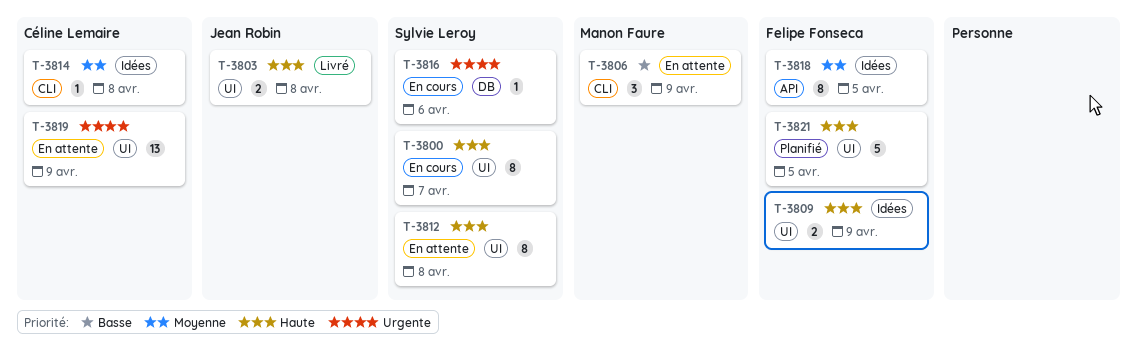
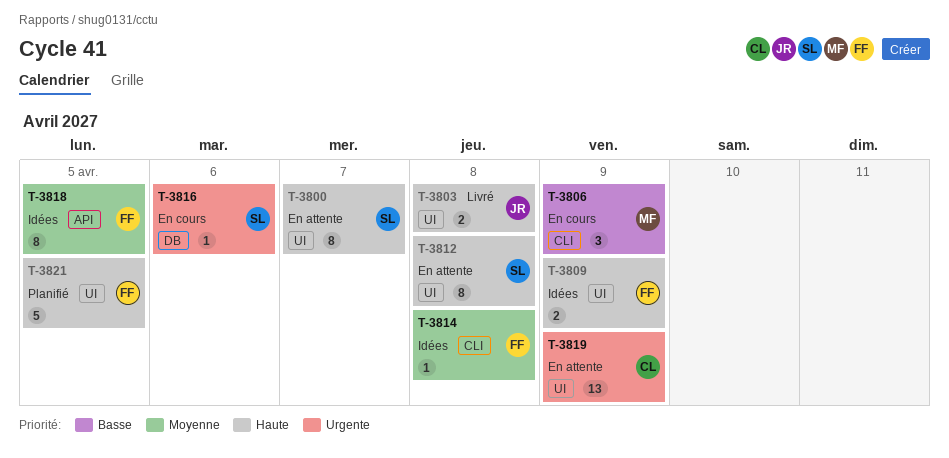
T-3800, status: En cours -> En attente
T-3806, status: En attente -> En cours
T-3814, owner: Céline Lemaire -> Felipe Fonseca

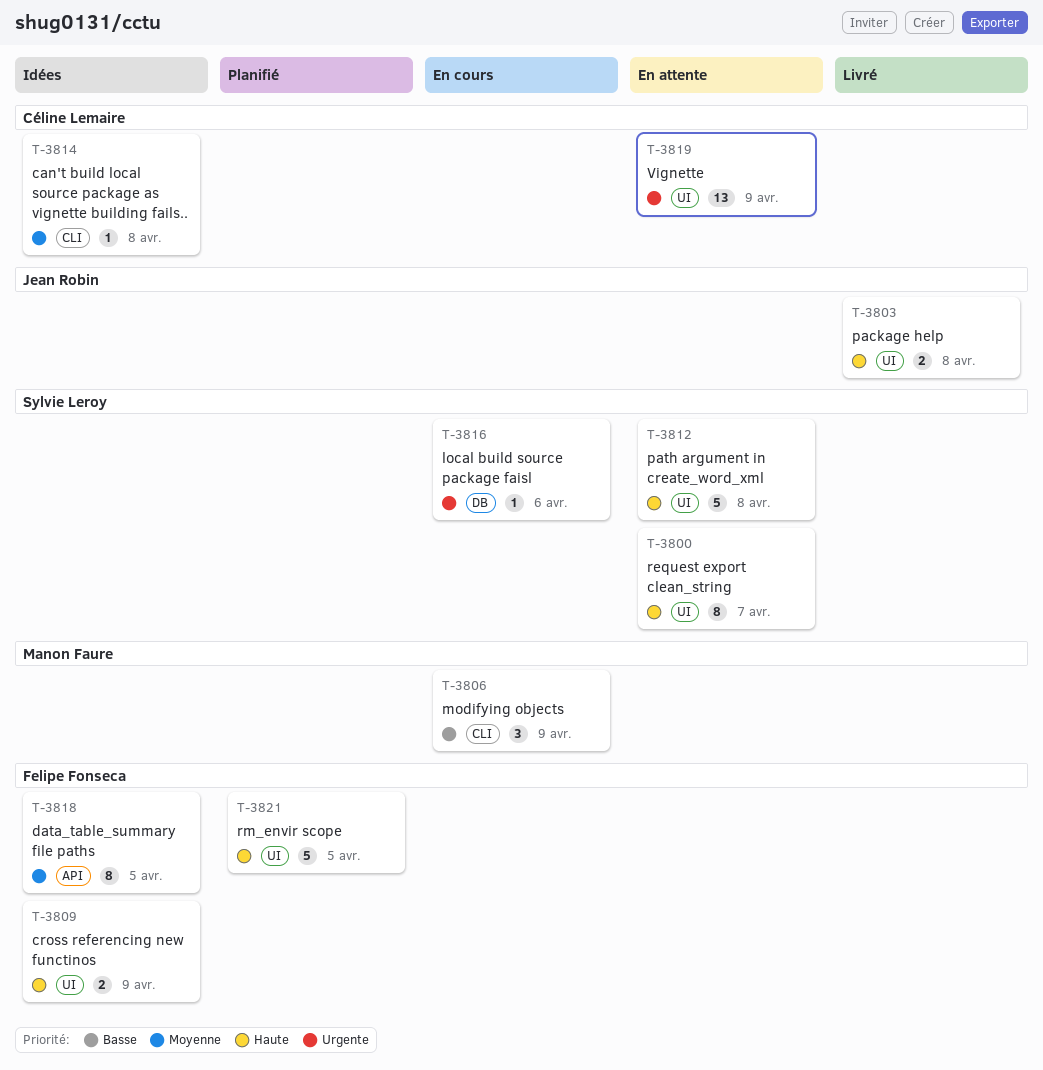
T-3812, estimate: 8 -> 5
T-3814, owner: Felipe Fonseca -> Céline Lemaire

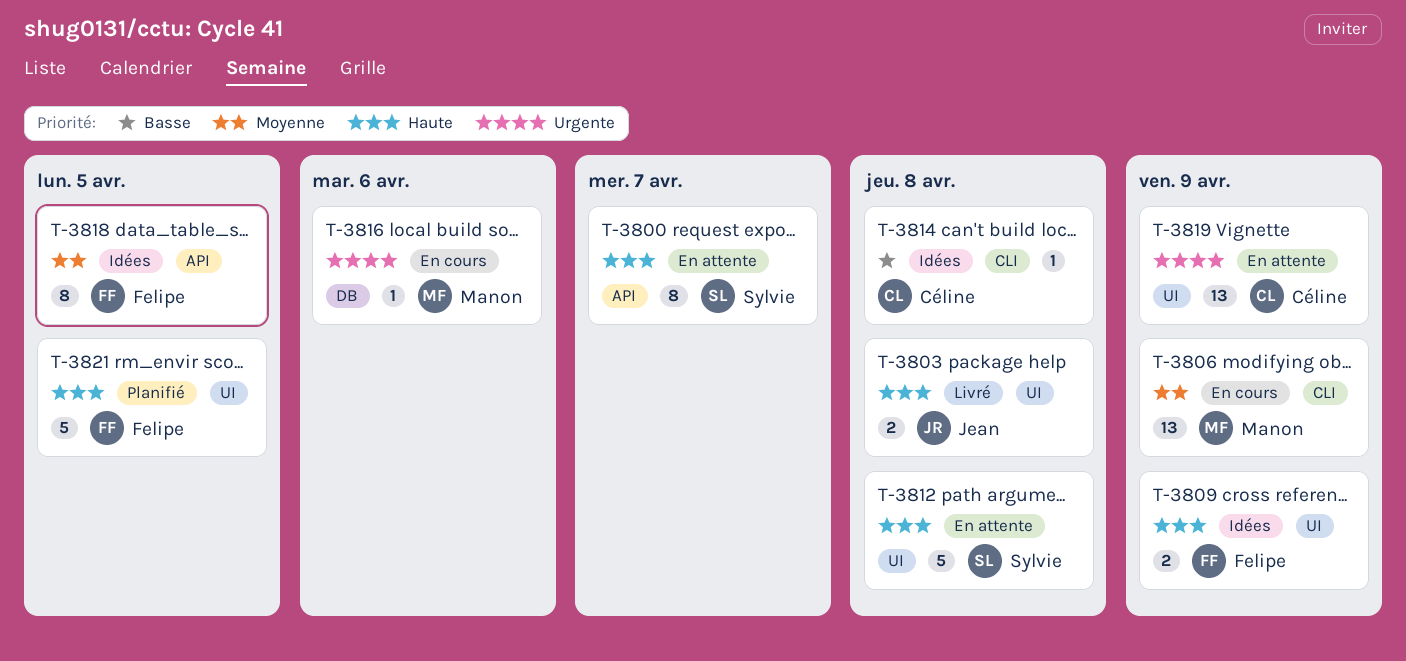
T-3800, label: UI -> API
T-3806, priority: Basse -> Moyenne
T-3806, estimate: 3 -> 13
T-3814, priority: Moyenne -> Basse
T-3816, owner: Sylvie Leroy -> Manon Faure

